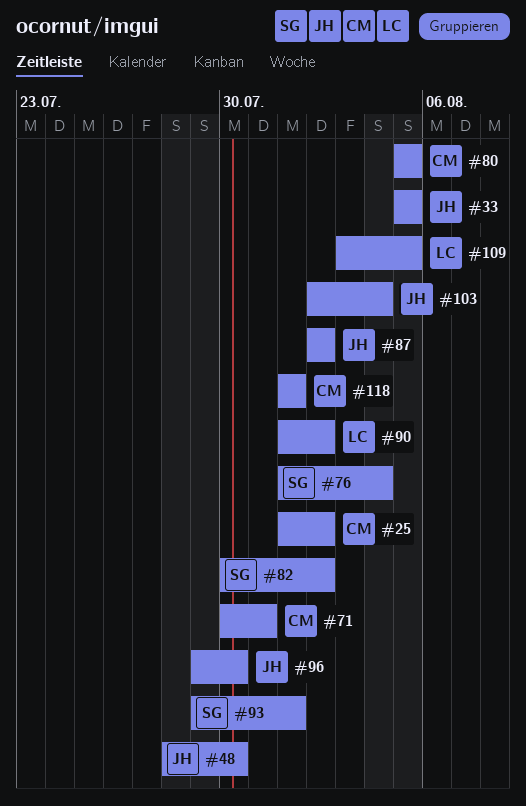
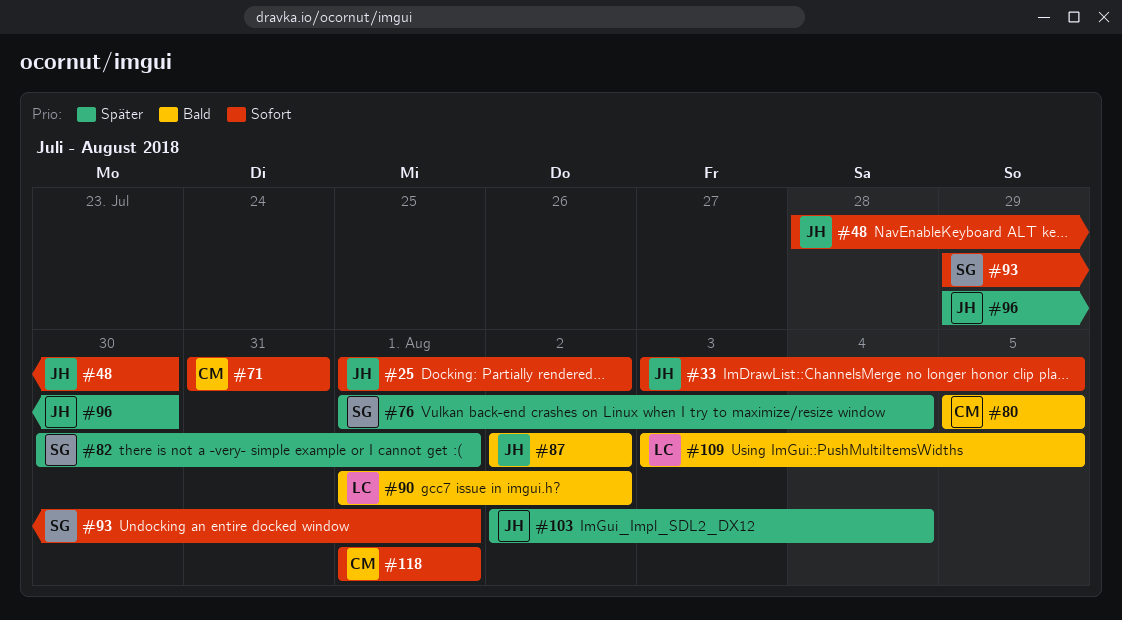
#25, owner: CM -> JH
#33, start: Aug 5 -> Aug 3
#71, start: Jul 30 -> Jul 31
#82, due: Aug 2 -> Aug 1

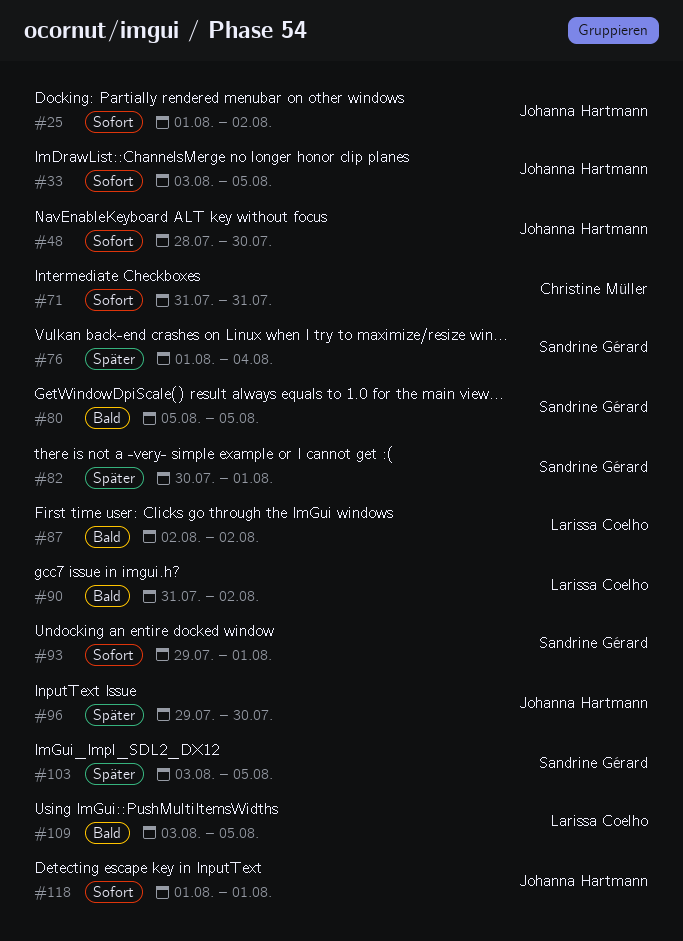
#80, owner: Christine Müller -> Sandrine Gérard
#87, owner: Johanna Hartmann -> Larissa Coelho
#90, start: Aug 1 -> Jul 31
#103, owner: Johanna Hartmann -> Sandrine Gérard
#103, start: Aug 2 -> Aug 3
#103, due: Aug 4 -> Aug 5
#118, owner: Christine Müller -> Johanna Hartmann

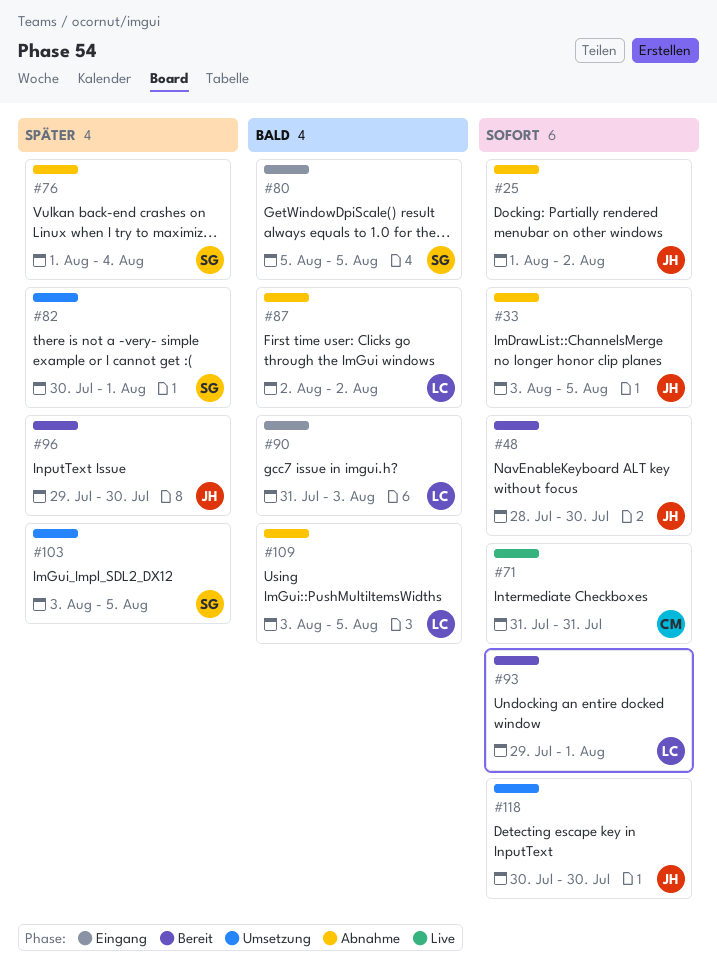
#90, due: Aug 2 -> Aug 3
#93, owner: Sandrine Gérard -> Larissa Coelho
#118, start: Aug 1 -> Jul 30
#118, due: Aug 1 -> Jul 30

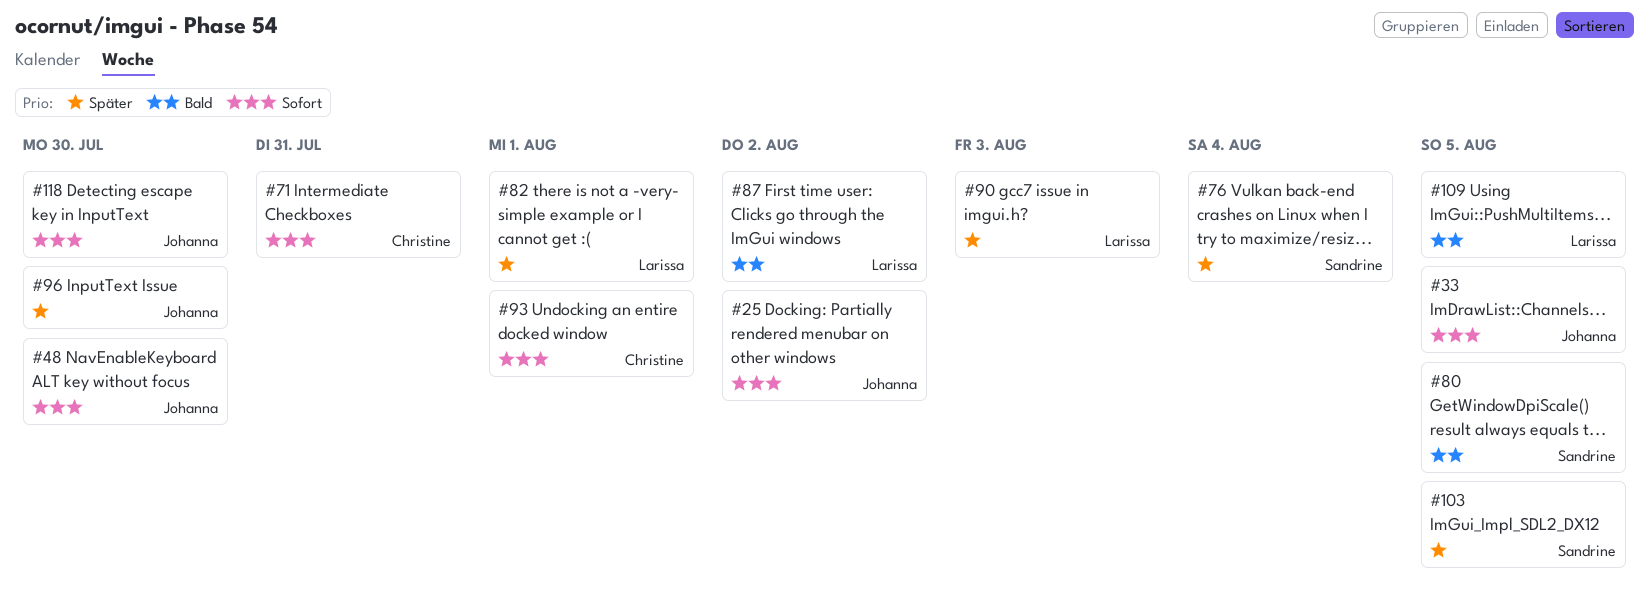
#82, owner: Sandrine -> Larissa
#90, priority: Bald -> Später
#93, owner: Larissa -> Christine

